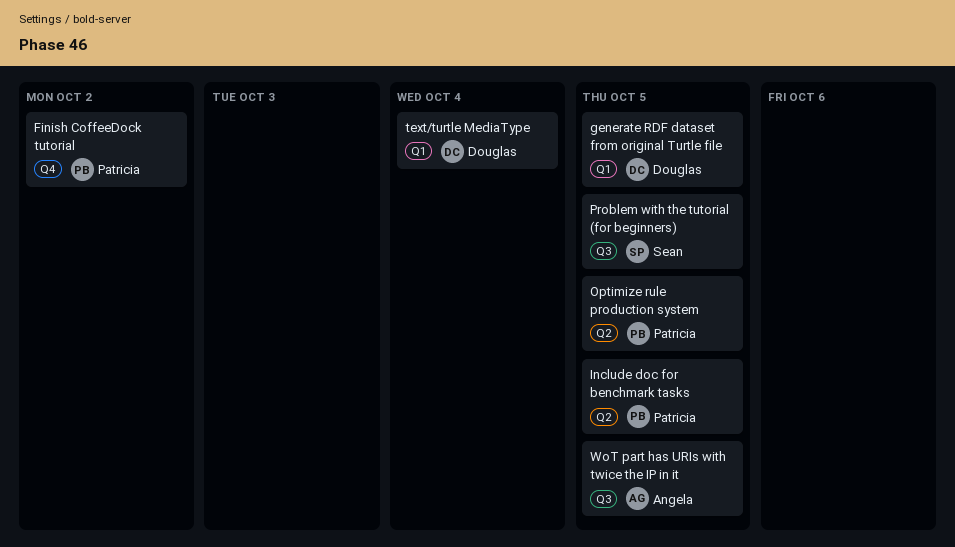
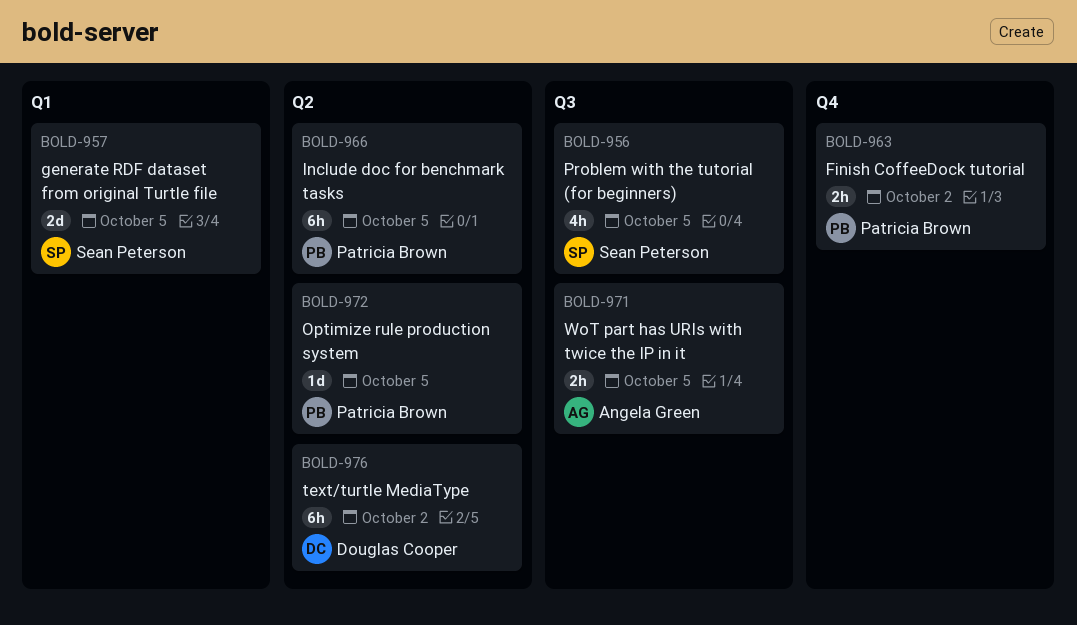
generate RDF dataset from original Turtle file, owner: Douglas Cooper -> Sean Peterson
text/turtle MediaType, label: Q1 -> Q2
text/turtle MediaType, due: Oct 4 -> Oct 2

